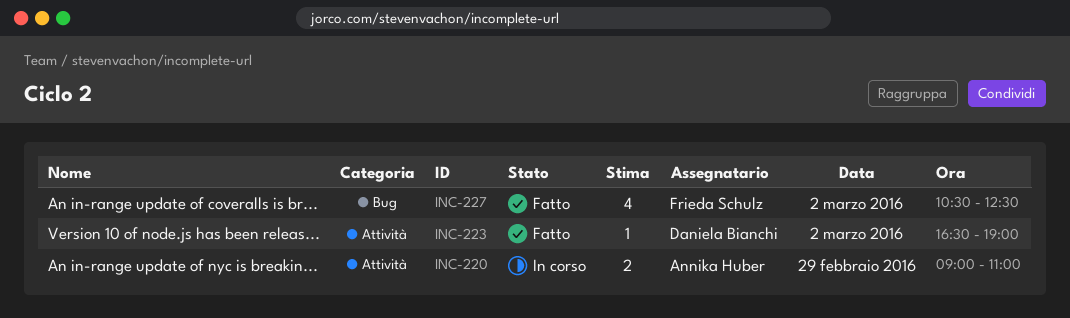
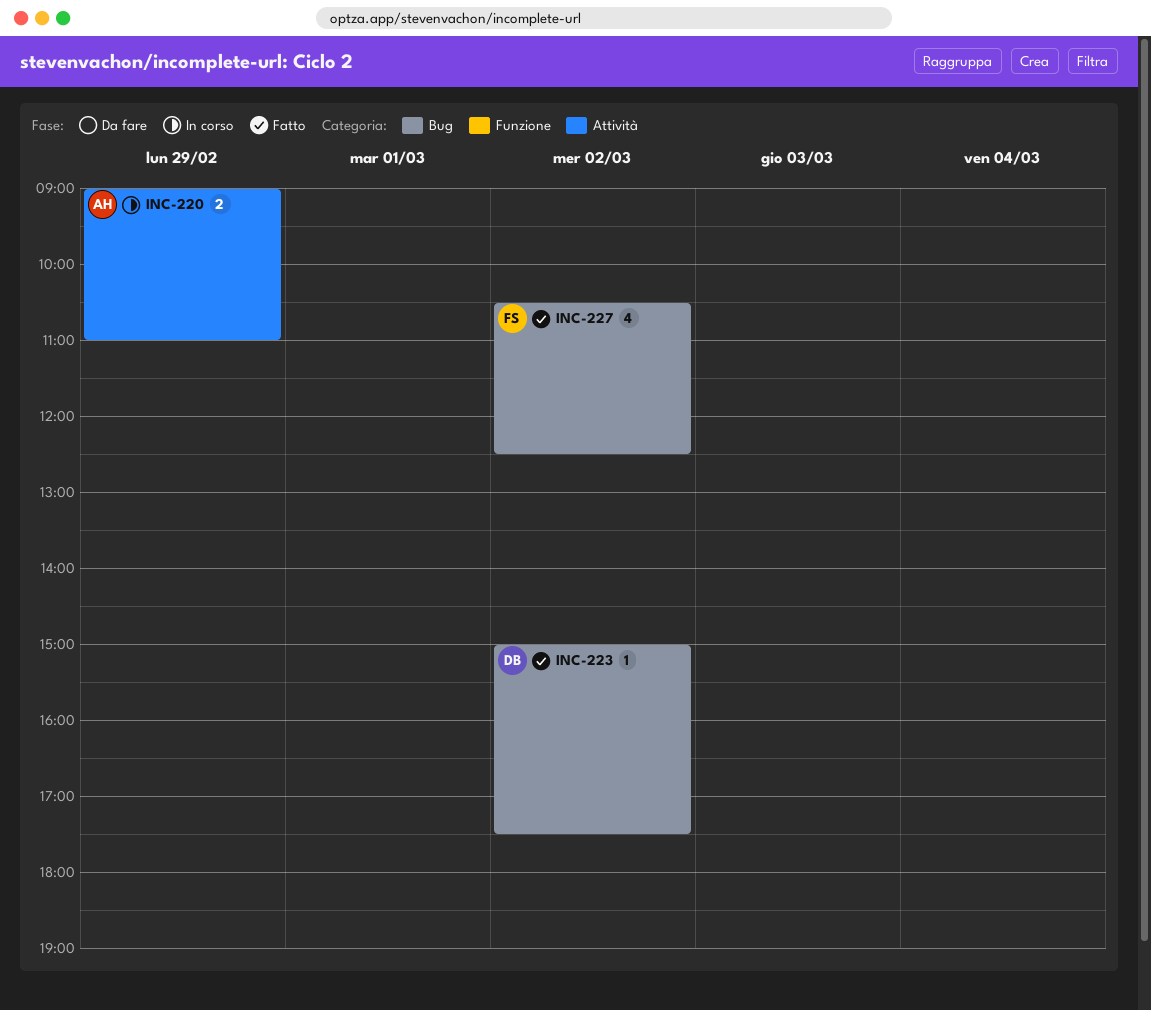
INC-223, label: Attività -> Bug
INC-223, begins: 16:30 -> 15:00
INC-223, ends: 19:00 -> 17:30

